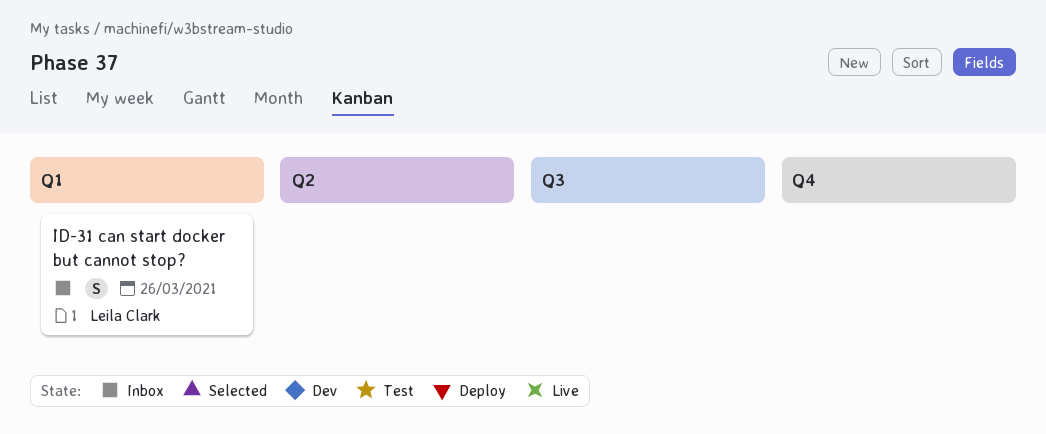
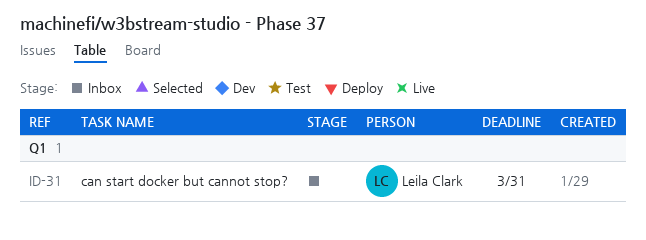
ID-31, due: Mar 26 -> Mar 31

